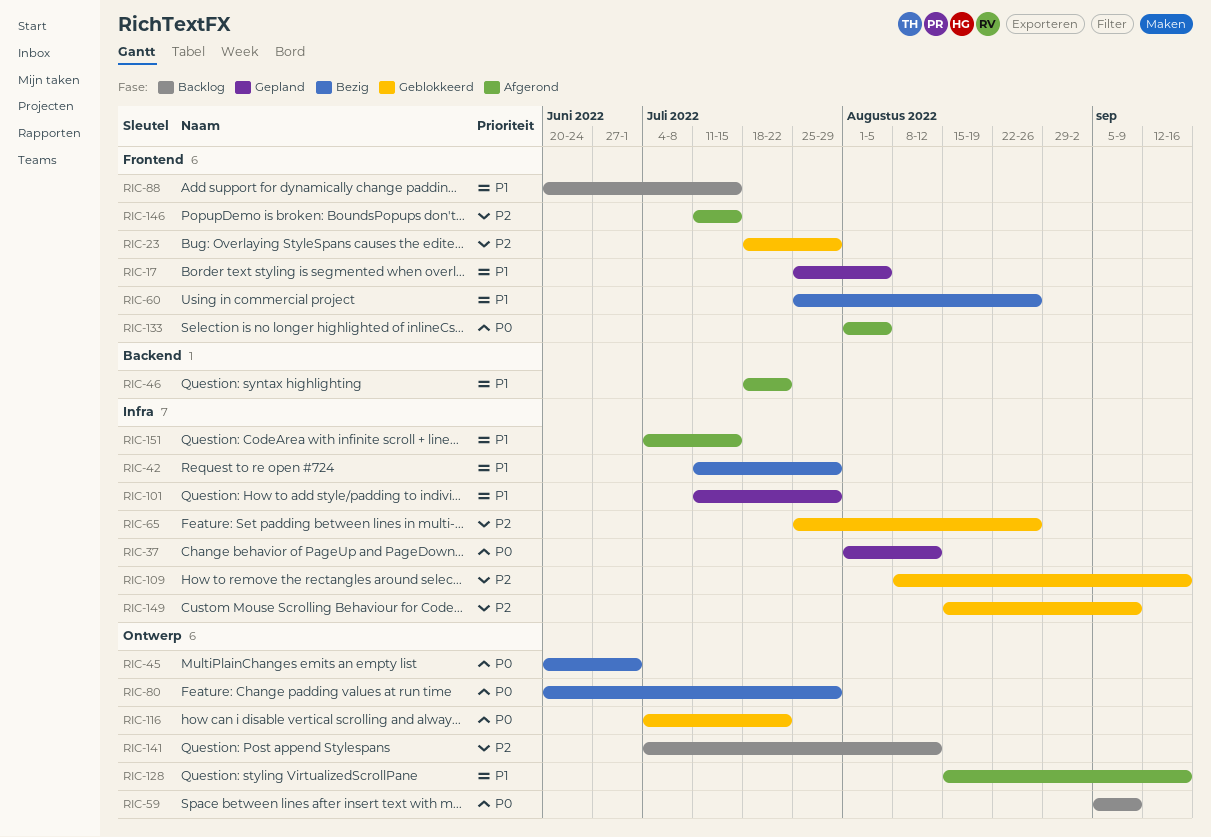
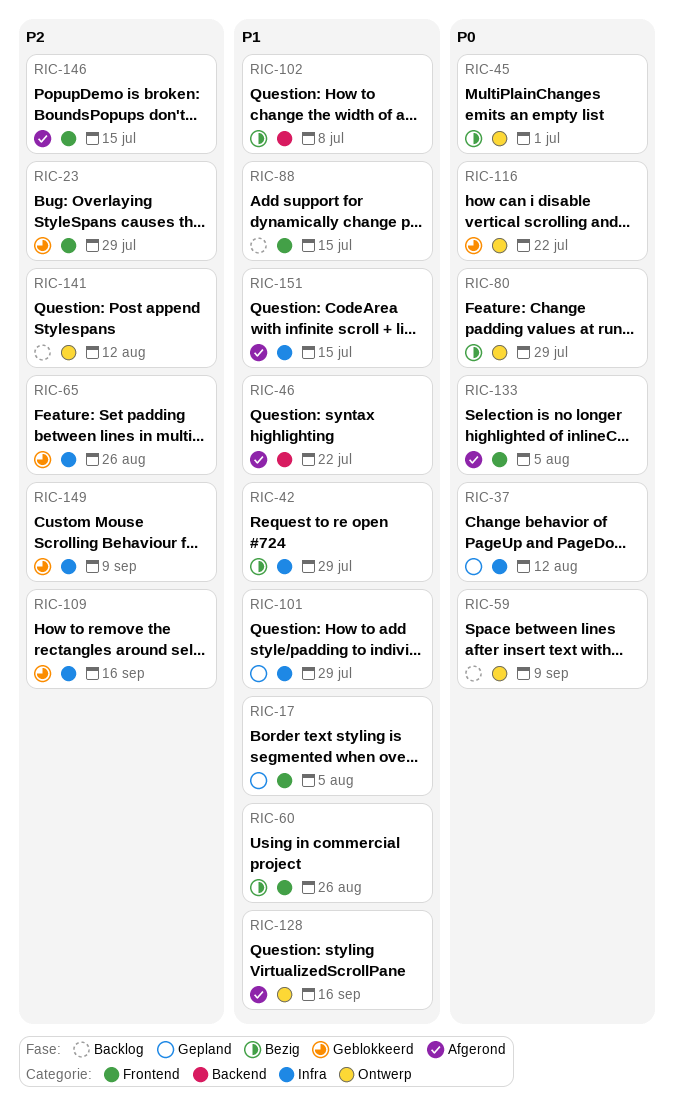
RIC-102: none -> present

